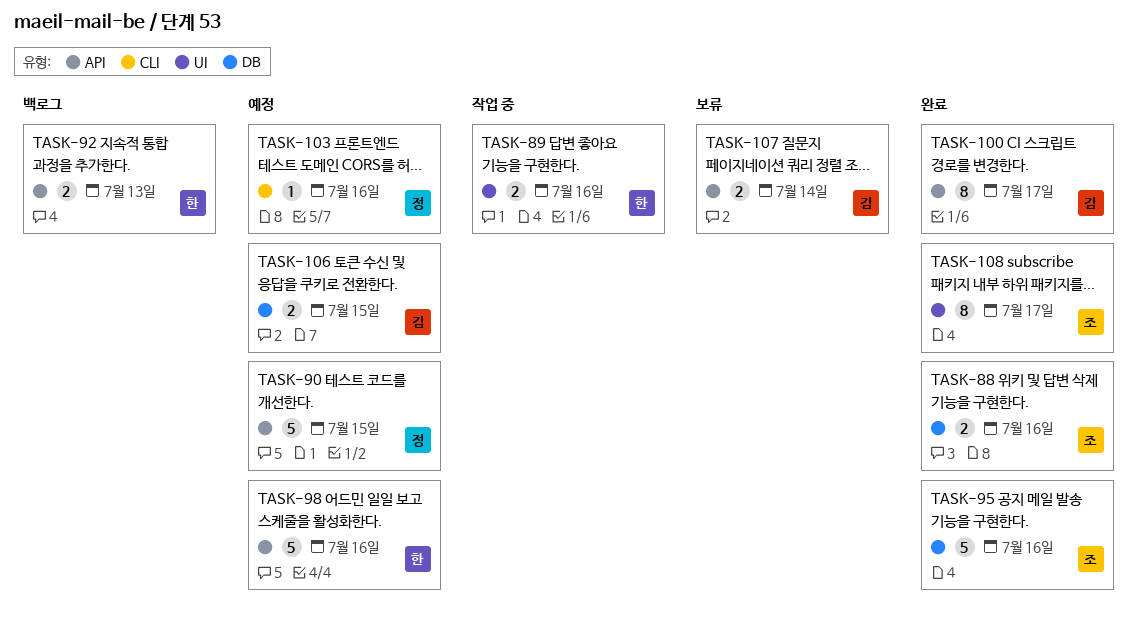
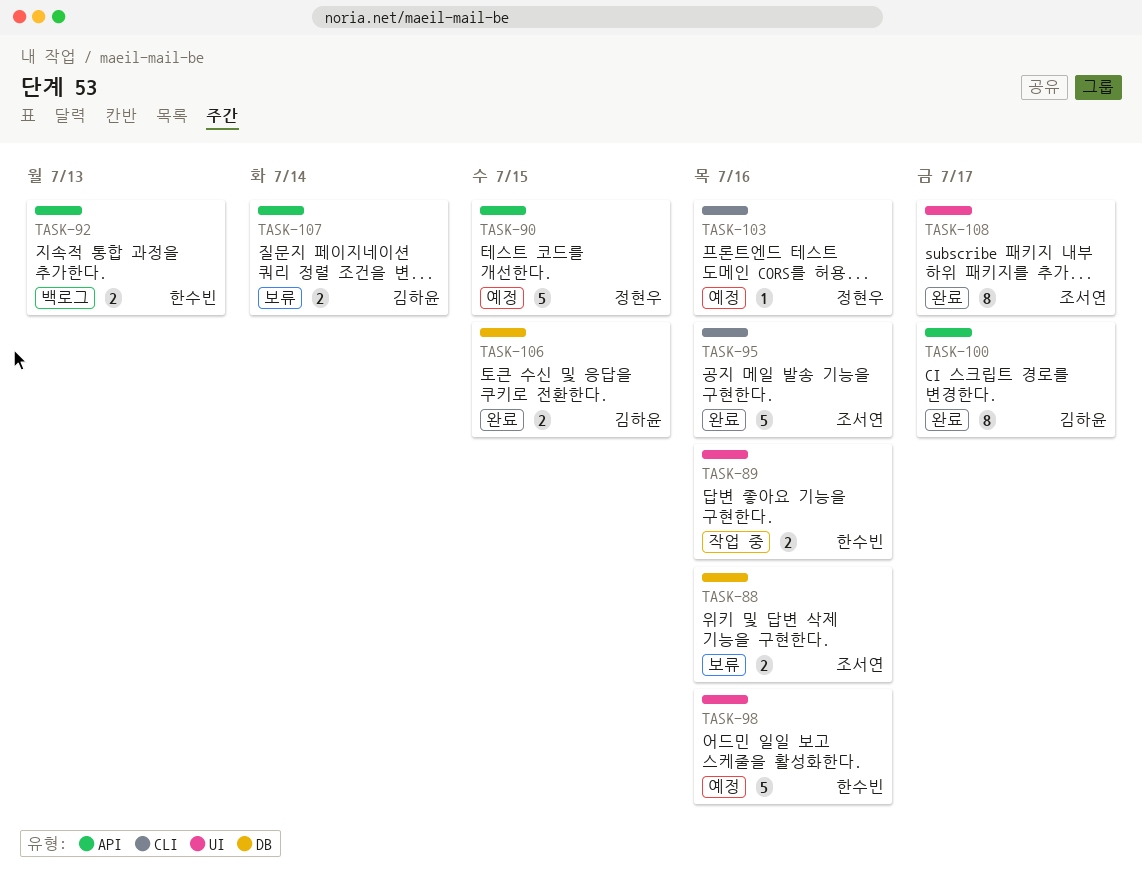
TASK-88, status: 완료 -> 보류
TASK-95, label: DB -> CLI
TASK-98, label: API -> UI
TASK-106, status: 예정 -> 완료

